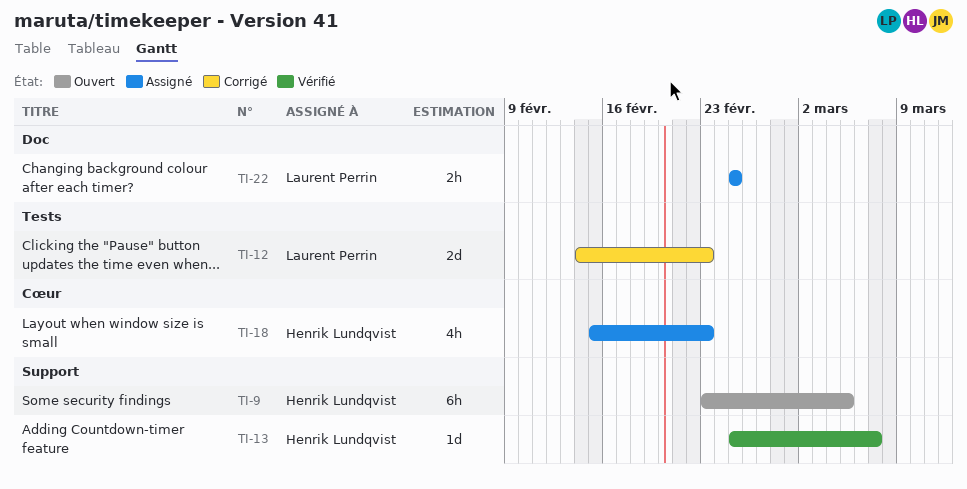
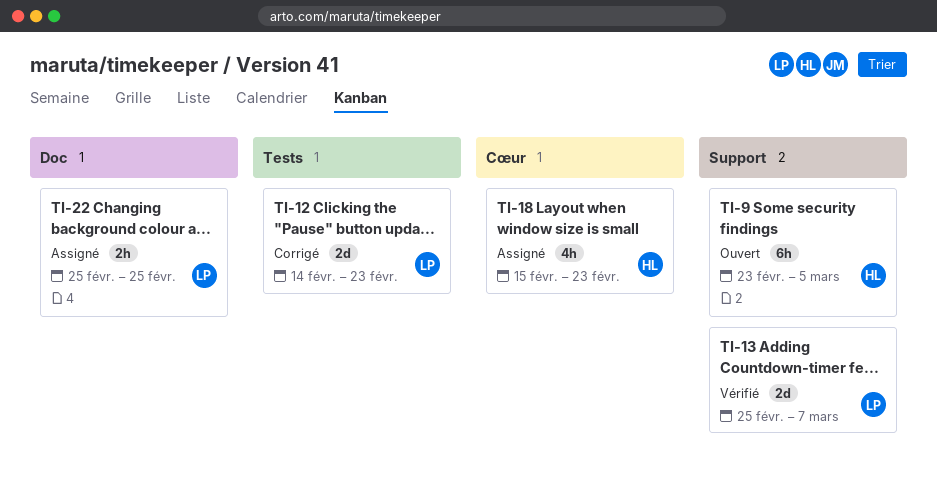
TI-13, owner: Henrik Lundqvist -> Laurent Perrin
TI-13, estimate: 1d -> 2d

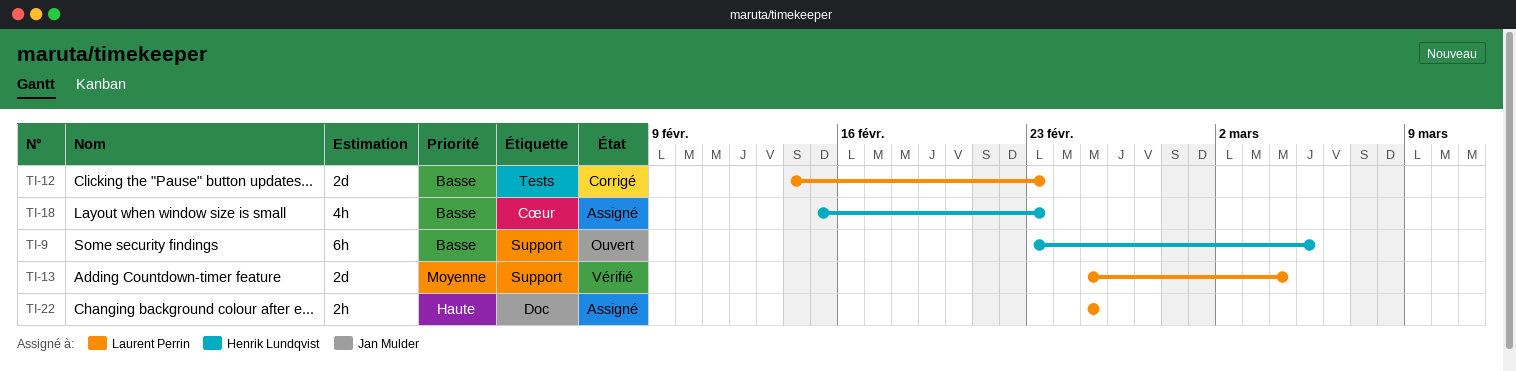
TI-13, due: Mar 7 -> Mar 4

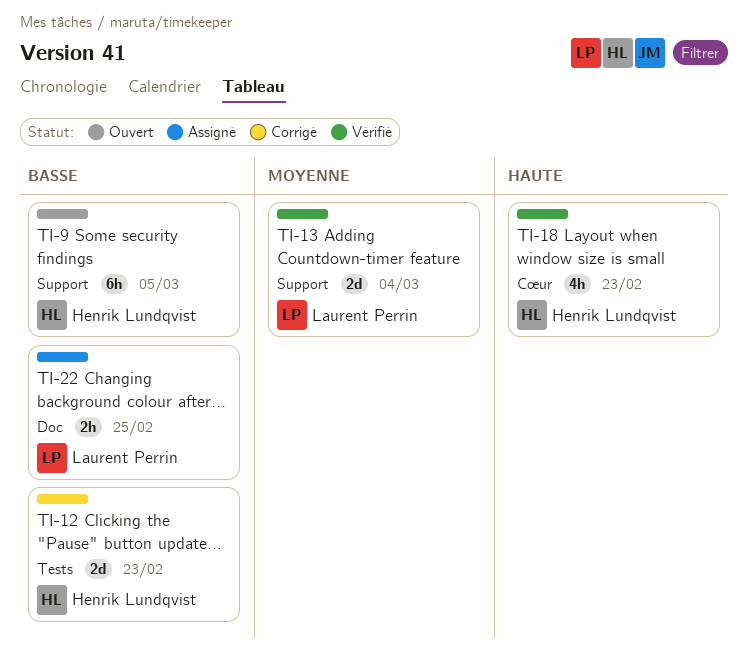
TI-12, owner: Laurent Perrin -> Henrik Lundqvist
TI-18, status: Assigné -> Vérifié
TI-18, priority: Basse -> Haute
TI-22, priority: Haute -> Basse

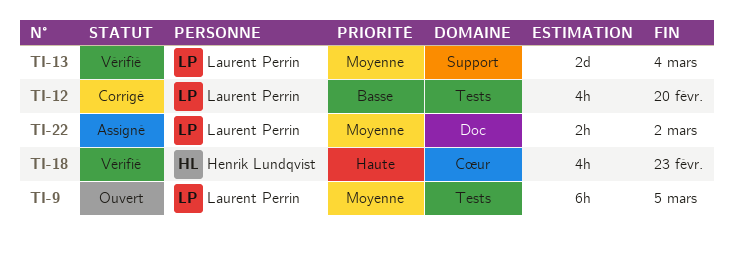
TI-9, owner: Henrik Lundqvist -> Laurent Perrin
TI-9, priority: Basse -> Moyenne
TI-9, label: Support -> Tests
TI-12, owner: Henrik Lundqvist -> Laurent Perrin
TI-12, estimate: 2d -> 4h
TI-12, due: Feb 23 -> Feb 20
TI-22, priority: Basse -> Moyenne
TI-22, due: Feb 25 -> Mar 2

